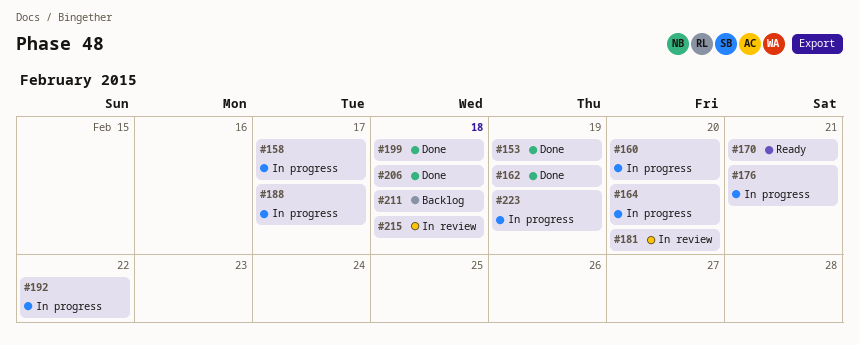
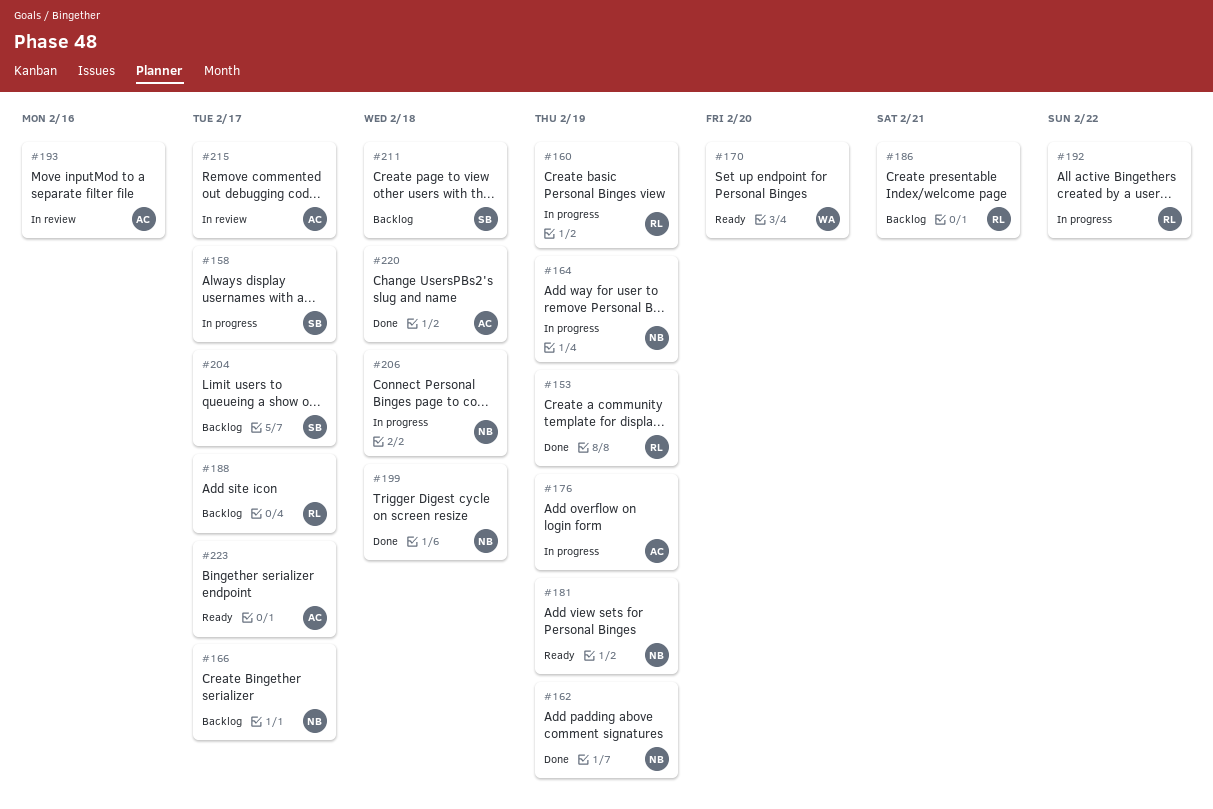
#160, due: Feb 20 -> Feb 19
#164, due: Feb 20 -> Feb 19
#166: none -> present
#170, due: Feb 21 -> Feb 20
#176, due: Feb 21 -> Feb 19
#181, status: In review -> Ready
#181, due: Feb 20 -> Feb 19
#186: none -> present
#188, status: In progress -> Backlog
#193: none -> present
#204: none -> present
#206, status: Done -> In progress
#215, due: Feb 18 -> Feb 17
#220: none -> present
#223, status: In progress -> Ready
#223, due: Feb 19 -> Feb 17

